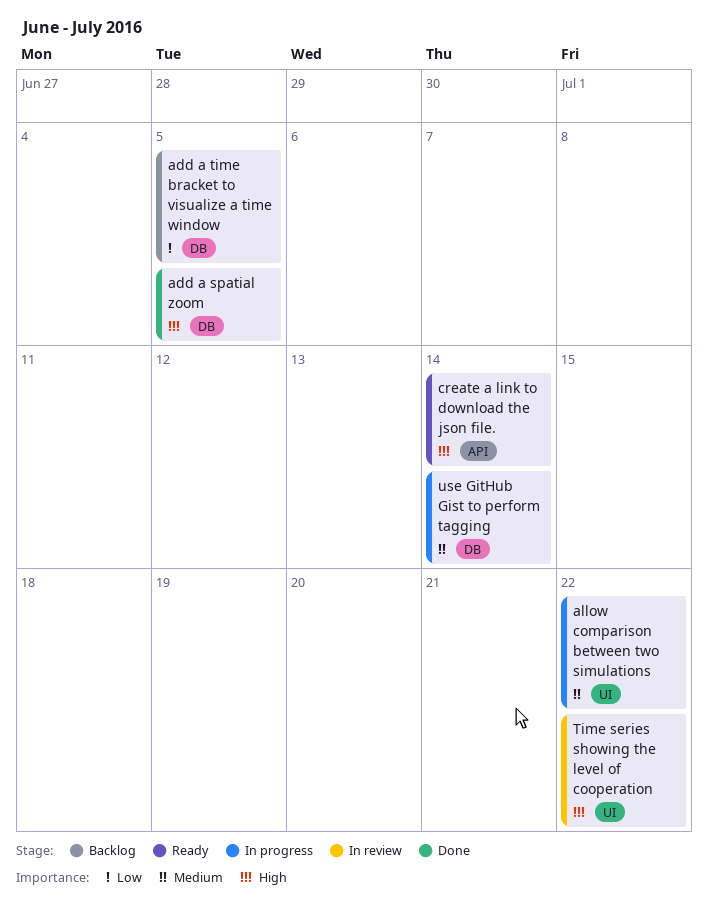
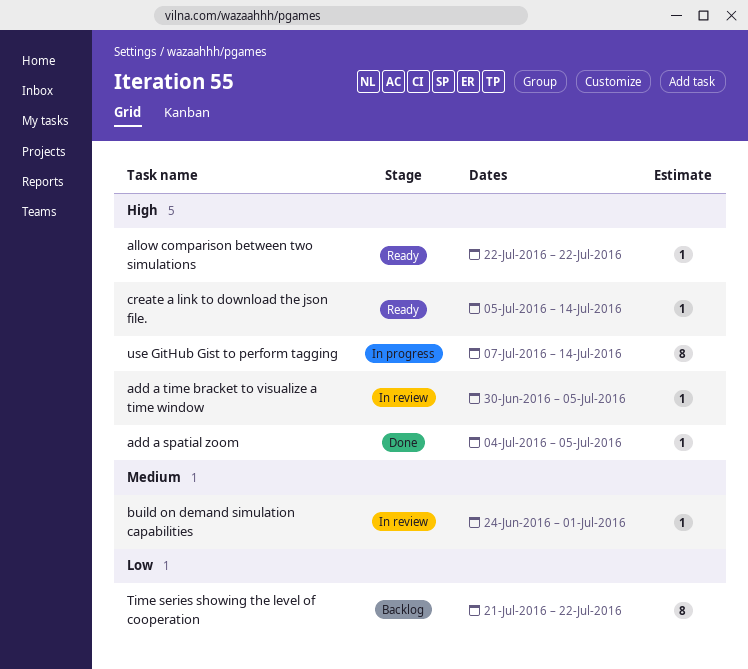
add a time bracket to visualize a time window, status: Backlog -> In review
add a time bracket to visualize a time window, priority: Low -> High
allow comparison between two simulations, status: In progress -> Ready
allow comparison between two simulations, priority: Medium -> High
build on demand simulation capabilities: none -> present
Time series showing the level of cooperation, status: In review -> Backlog
Time series showing the level of cooperation, priority: High -> Low
use GitHub Gist to perform tagging, priority: Medium -> High

